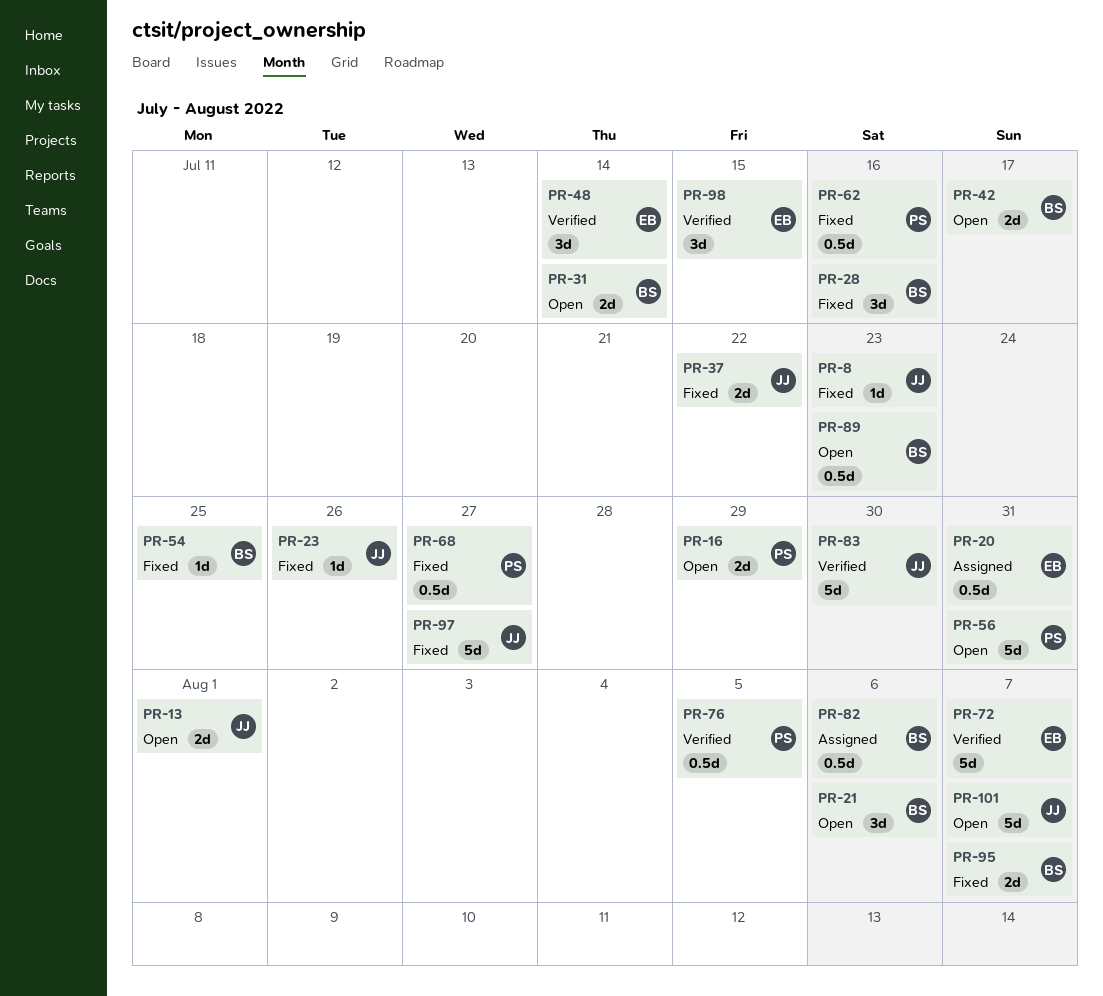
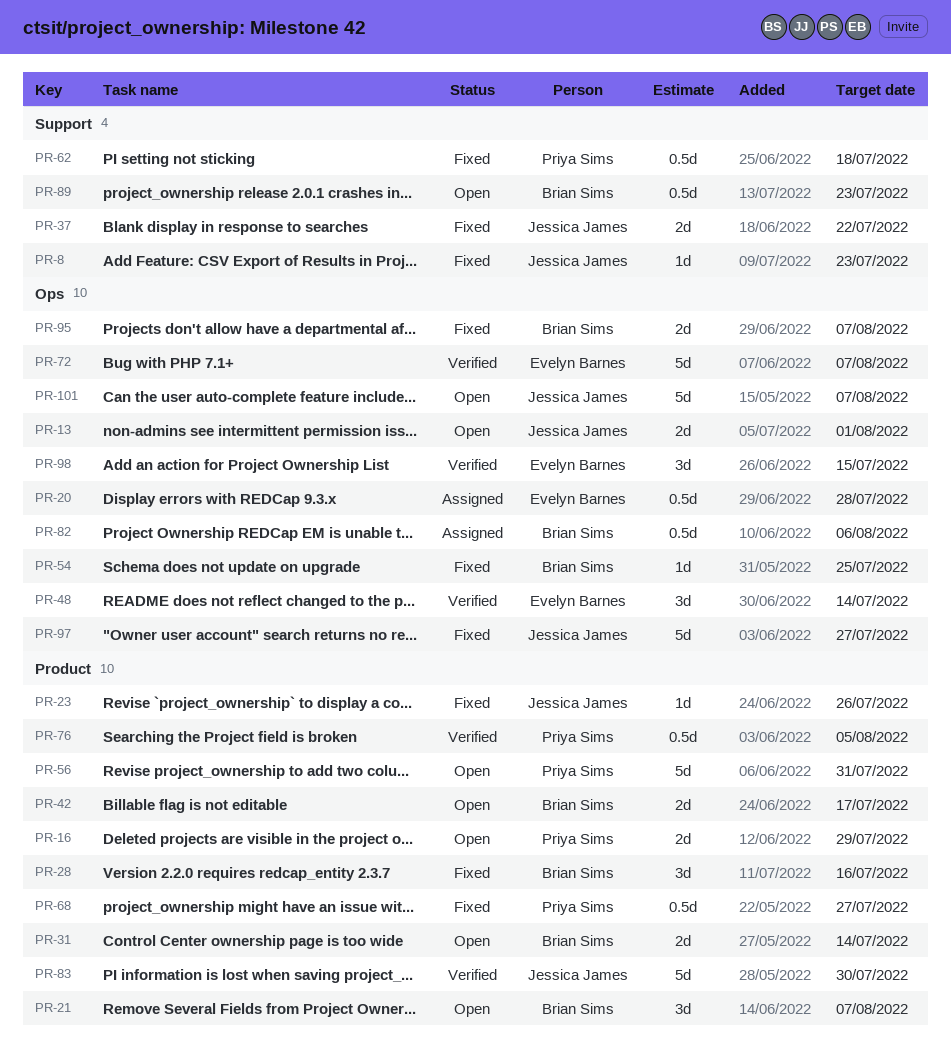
PR-20, due: Jul 31 -> Jul 28
PR-21, due: Aug 6 -> Aug 7
PR-62, due: Jul 16 -> Jul 18

